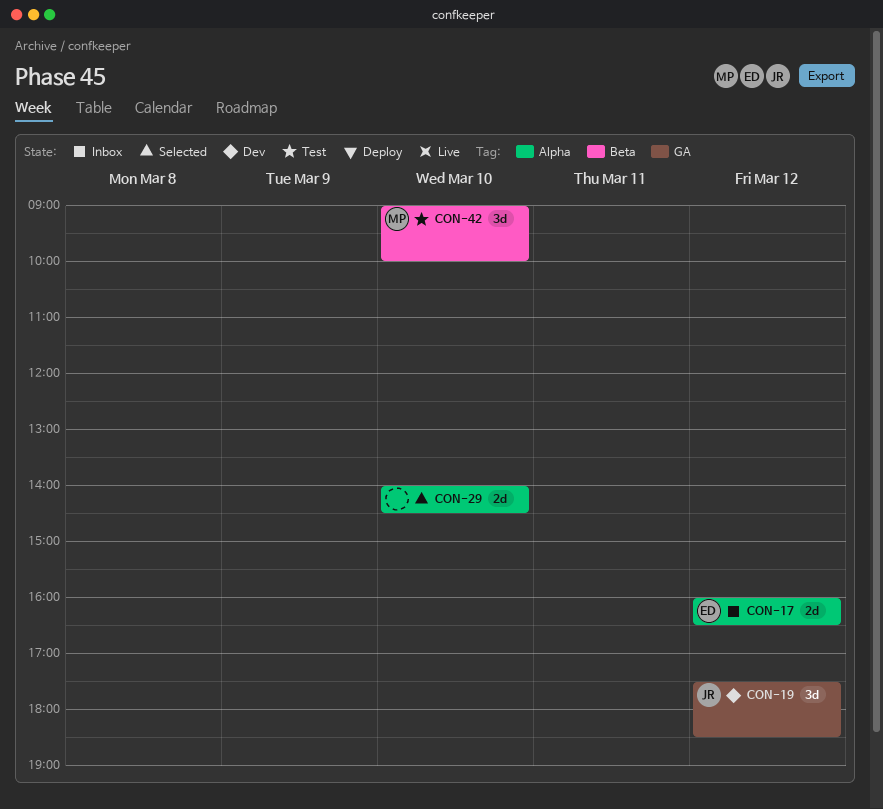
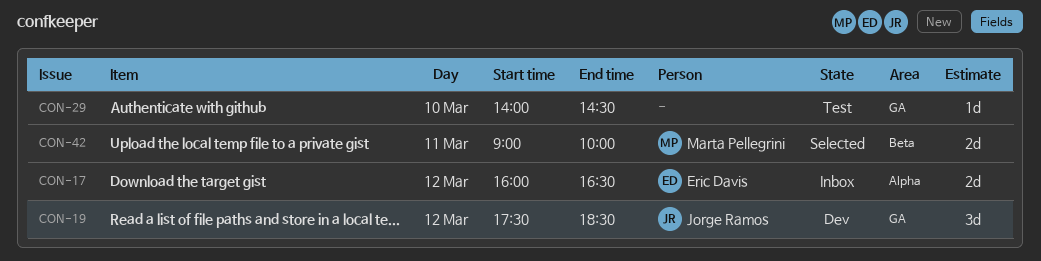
CON-29, status: Selected -> Test
CON-29, label: Alpha -> GA
CON-29, estimate: 2d -> 1d
CON-42, status: Test -> Selected
CON-42, estimate: 3d -> 2d
CON-42, day: Mar 10 -> Mar 11

